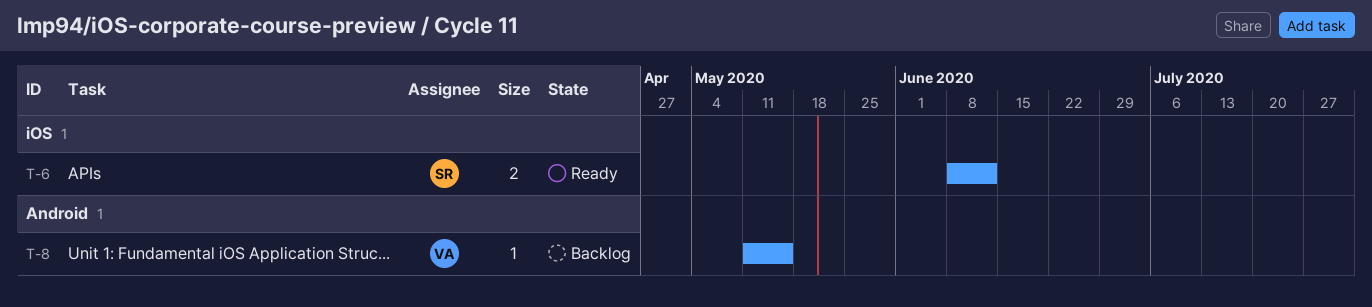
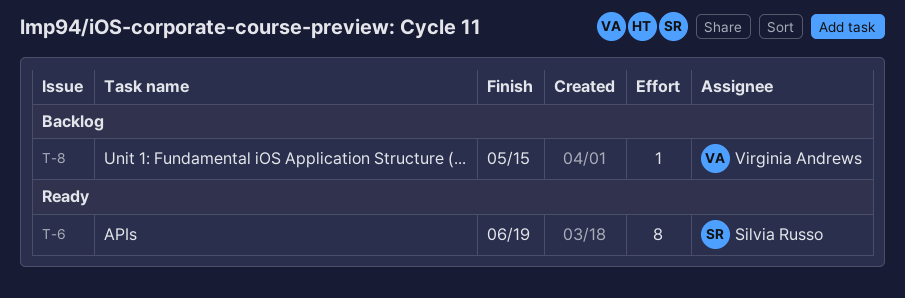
T-6, estimate: 2 -> 8
T-6, due: Jun 12 -> Jun 19

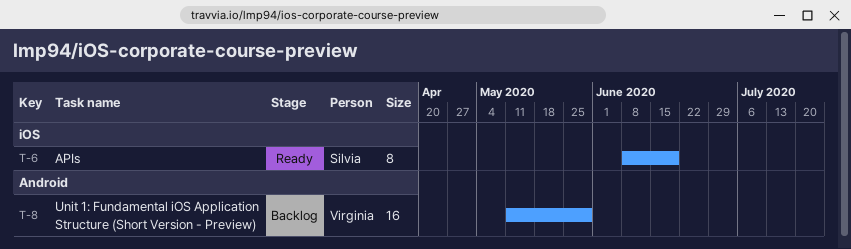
T-8, estimate: 1 -> 16
T-8, due: May 15 -> May 29

